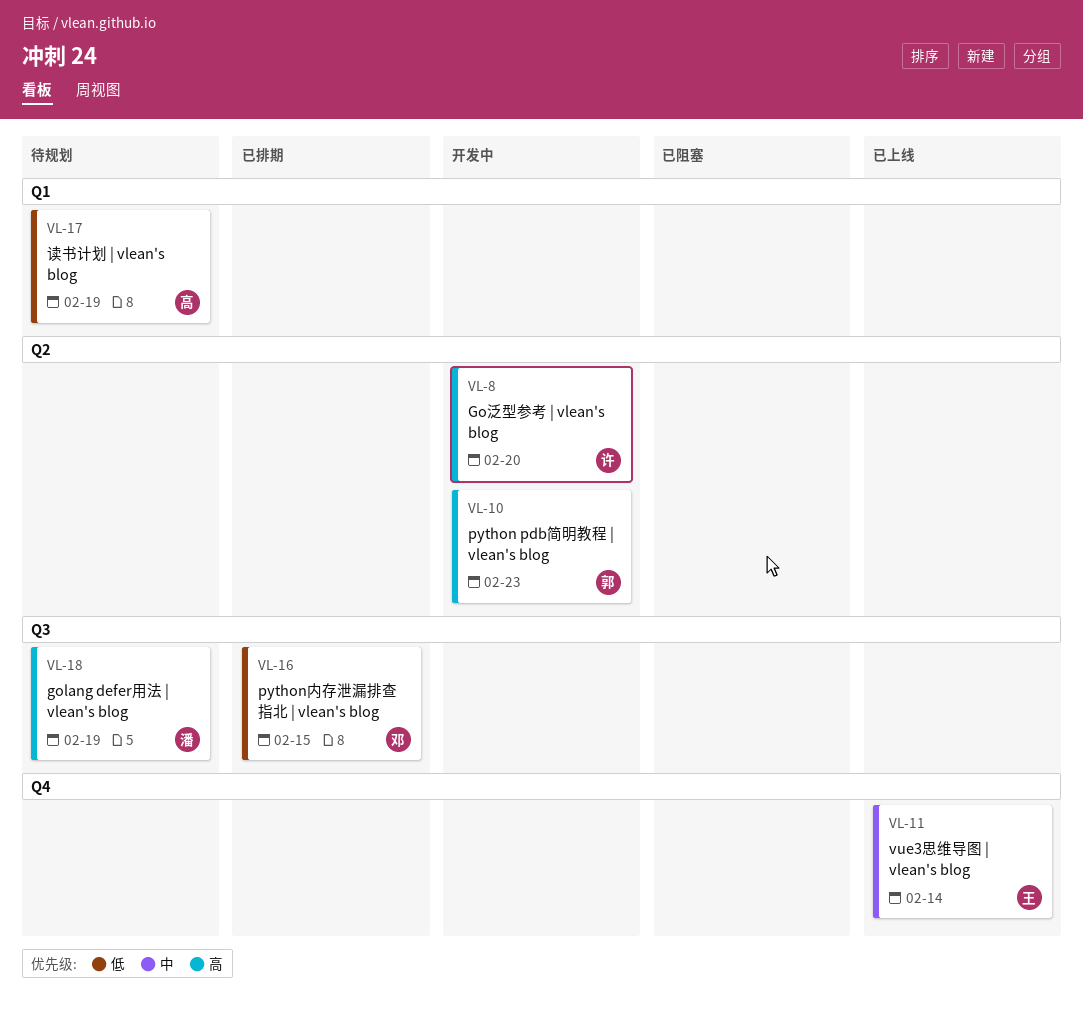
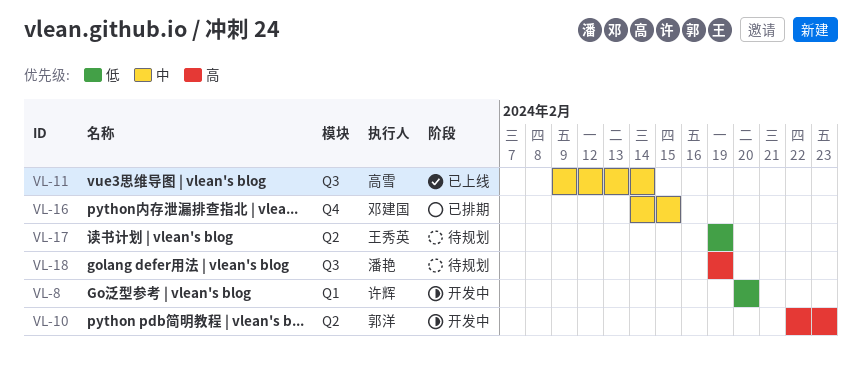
VL-8, priority: 高 -> 低
VL-8, label: Q2 -> Q1
VL-11, owner: 王秀英 -> 高雪
VL-11, label: Q4 -> Q3
VL-16, priority: 低 -> 中
VL-16, label: Q3 -> Q4
VL-17, owner: 高雪 -> 王秀英
VL-17, label: Q1 -> Q2

